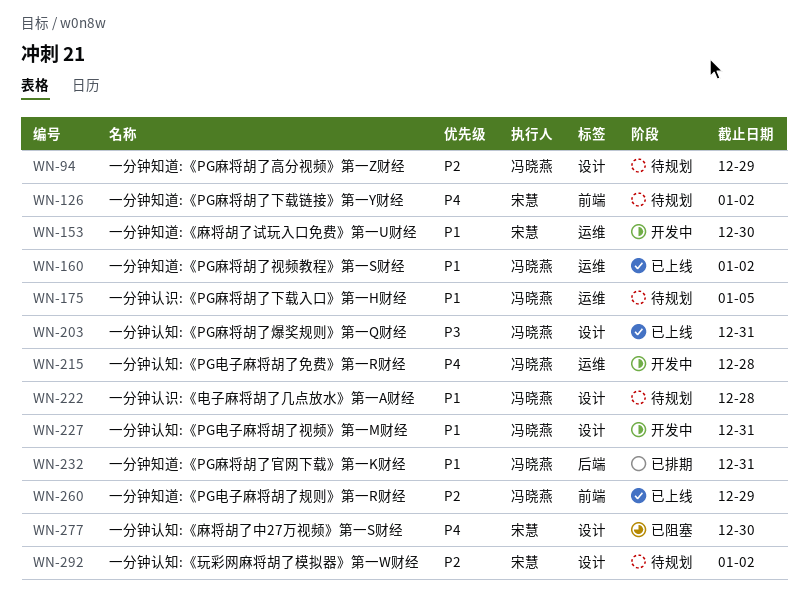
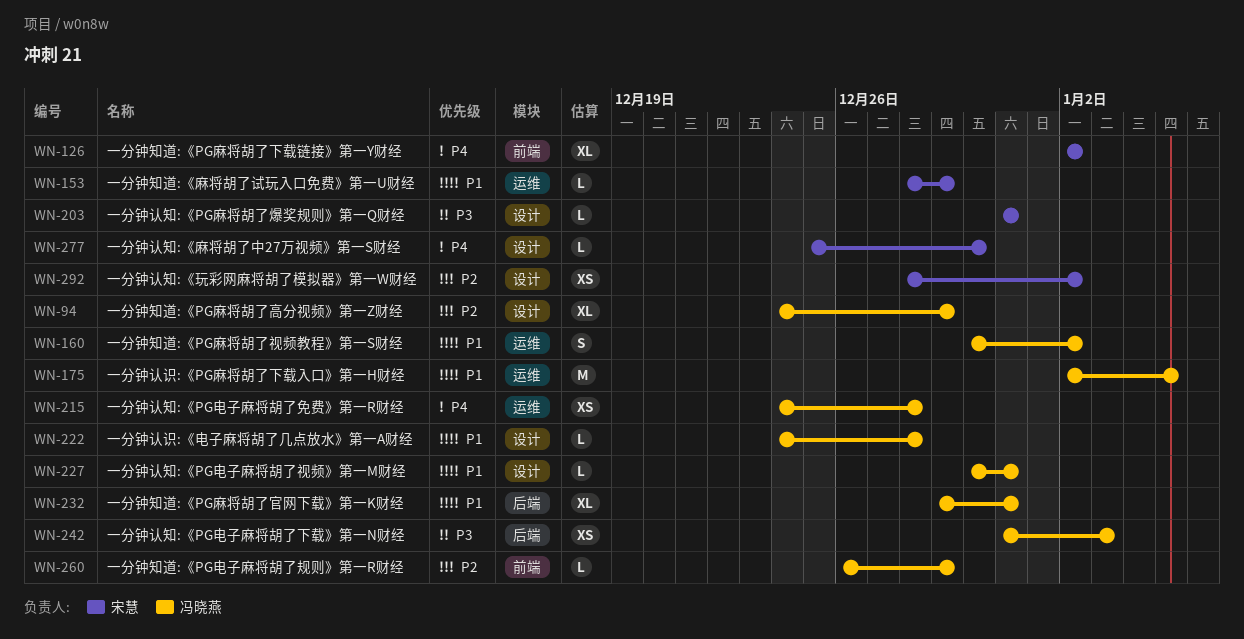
WN-153, due: Dec 30 -> Dec 29
WN-203, owner: 冯晓燕 -> 宋慧
WN-242: none -> present

